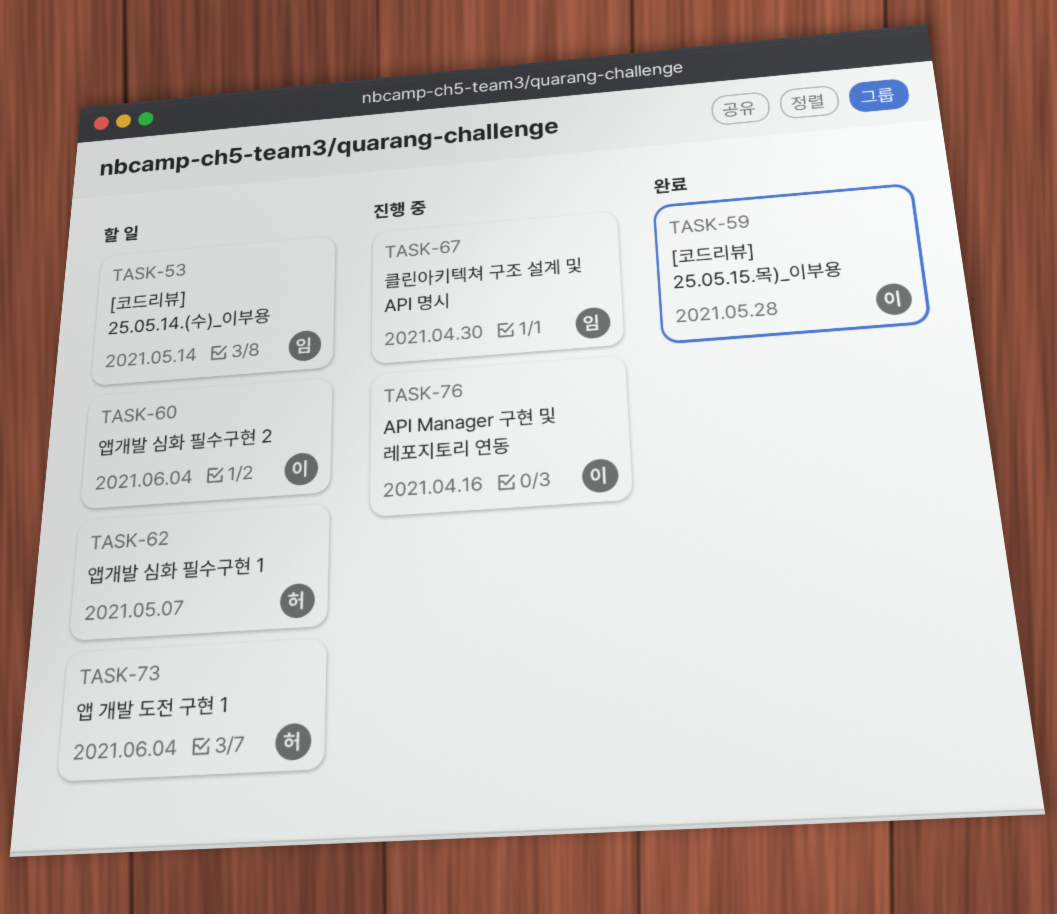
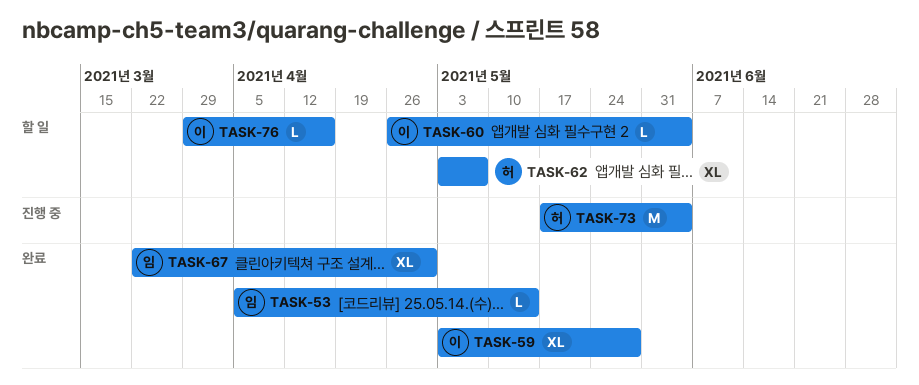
TASK-53, status: 할 일 -> 완료
TASK-67, status: 진행 중 -> 완료
TASK-73, status: 할 일 -> 진행 중
TASK-76, status: 진행 중 -> 할 일

